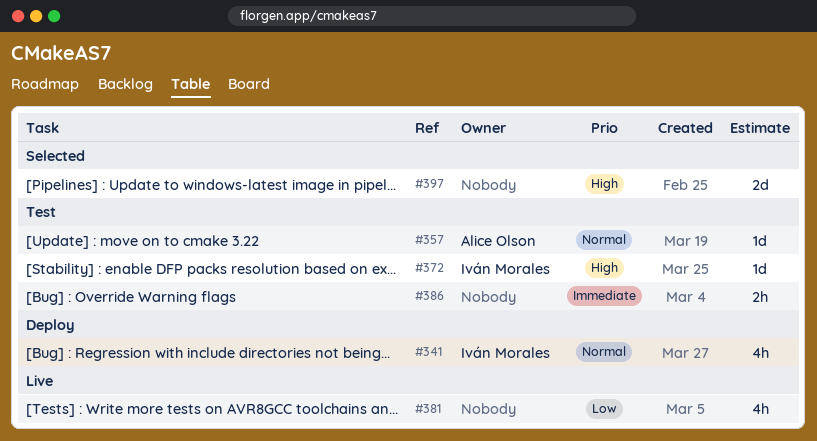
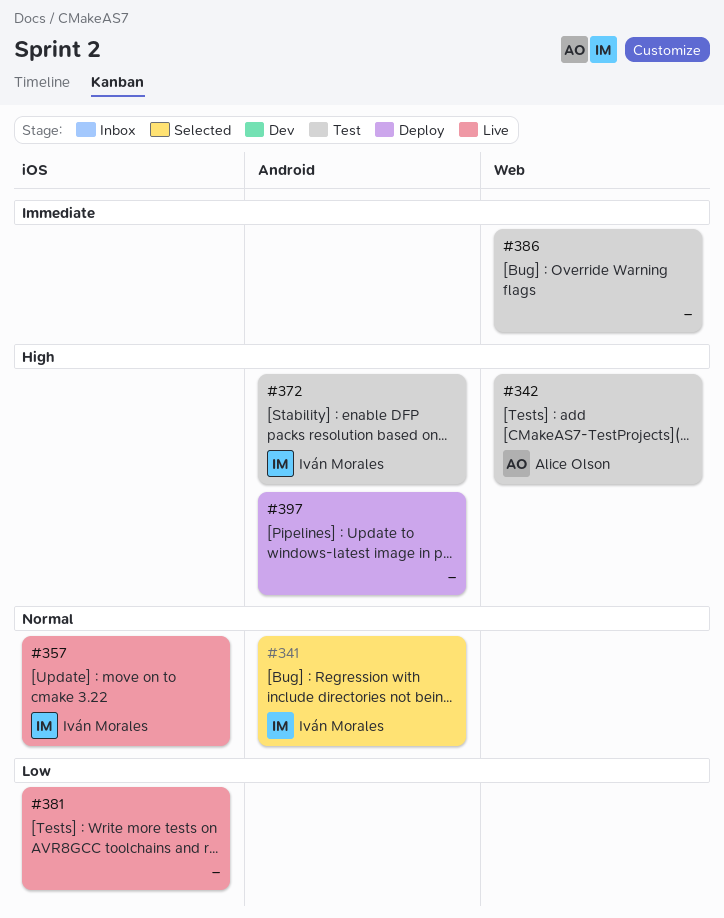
#341, status: Deploy -> Selected
#342: none -> present
#357, status: Test -> Live
#357, owner: Alice Olson -> Iván Morales
#397, status: Selected -> Deploy

